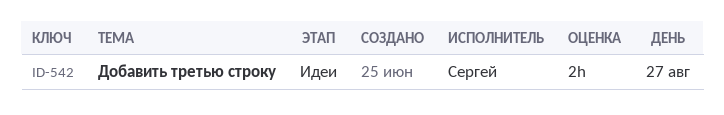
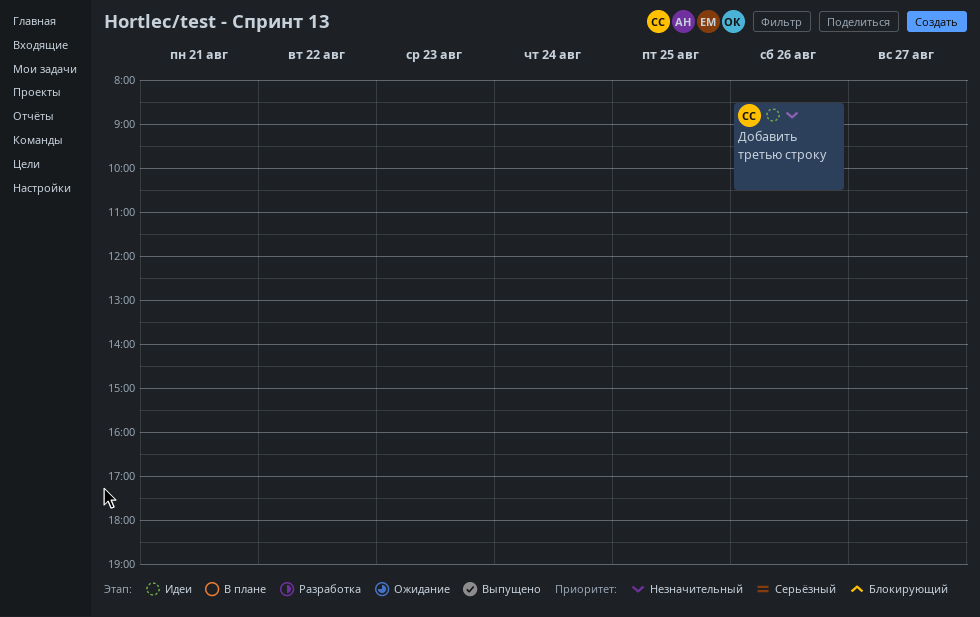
Добавить третью строку, day: Aug 27 -> Aug 26

